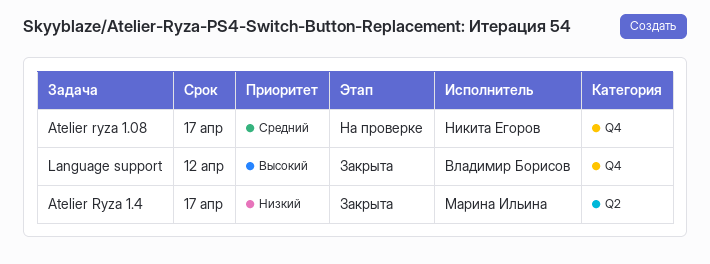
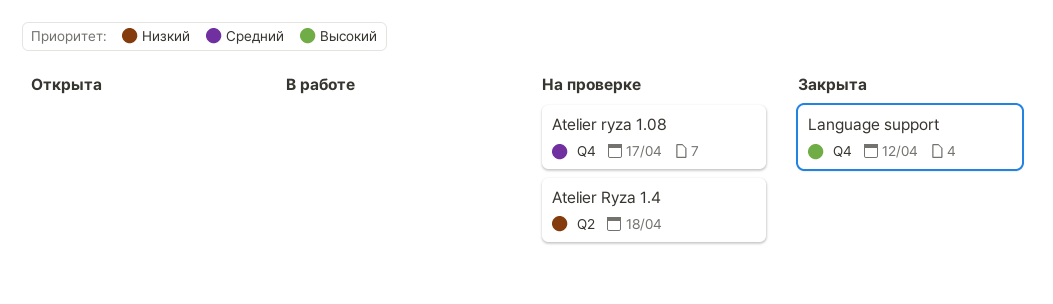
Atelier Ryza 1.4, status: Закрыта -> На проверке
Atelier Ryza 1.4, due: Apr 17 -> Apr 18

